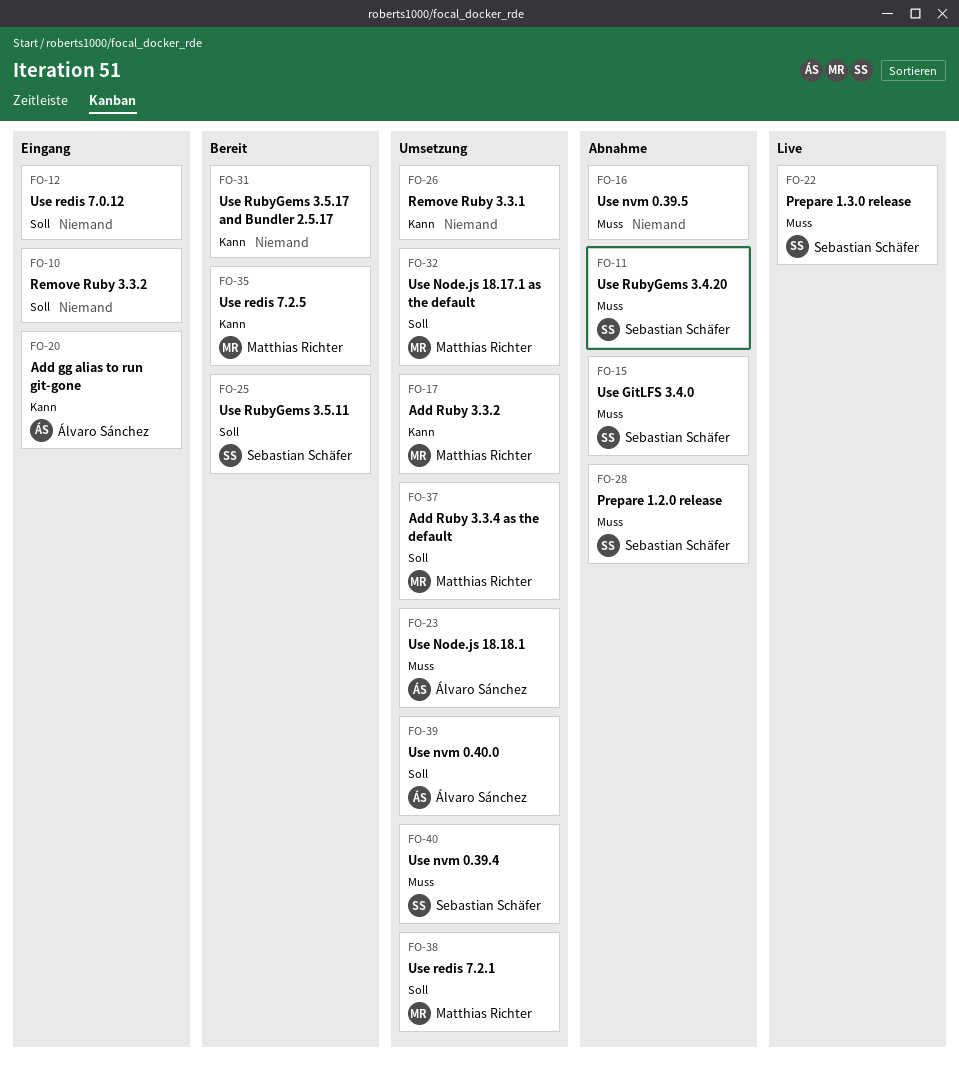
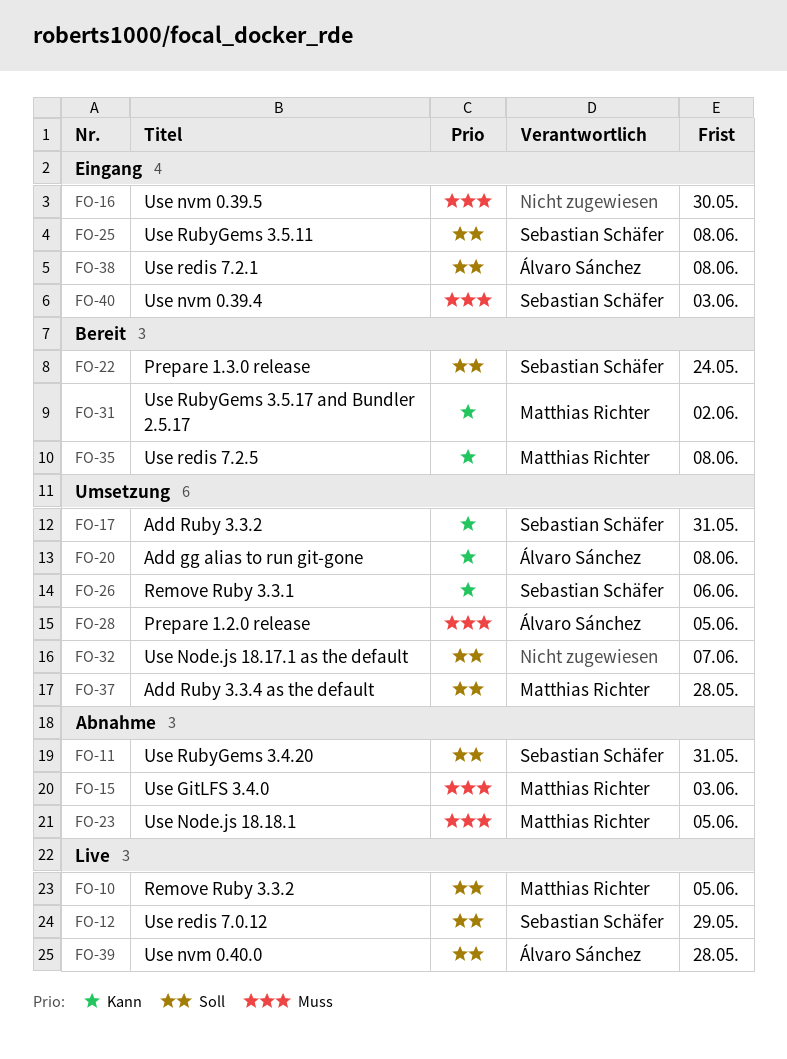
FO-10, status: Eingang -> Live
FO-10, owner: none -> Matthias Richter
FO-11, priority: Muss -> Soll
FO-12, status: Eingang -> Live
FO-12, owner: none -> Sebastian Schäfer
FO-15, owner: Sebastian Schäfer -> Matthias Richter
FO-16, status: Abnahme -> Eingang
FO-17, owner: Matthias Richter -> Sebastian Schäfer
FO-20, status: Eingang -> Umsetzung
FO-22, status: Live -> Bereit
FO-22, priority: Muss -> Soll
FO-23, status: Umsetzung -> Abnahme
FO-23, owner: Álvaro Sánchez -> Matthias Richter
FO-25, status: Bereit -> Eingang
FO-26, owner: none -> Sebastian Schäfer
FO-28, status: Abnahme -> Umsetzung
FO-28, owner: Sebastian Schäfer -> Álvaro Sánchez
FO-31, owner: none -> Matthias Richter
FO-32, owner: Matthias Richter -> none
FO-38, status: Umsetzung -> Eingang
FO-38, owner: Matthias Richter -> Álvaro Sánchez
FO-39, status: Umsetzung -> Live
FO-40, status: Umsetzung -> Eingang

